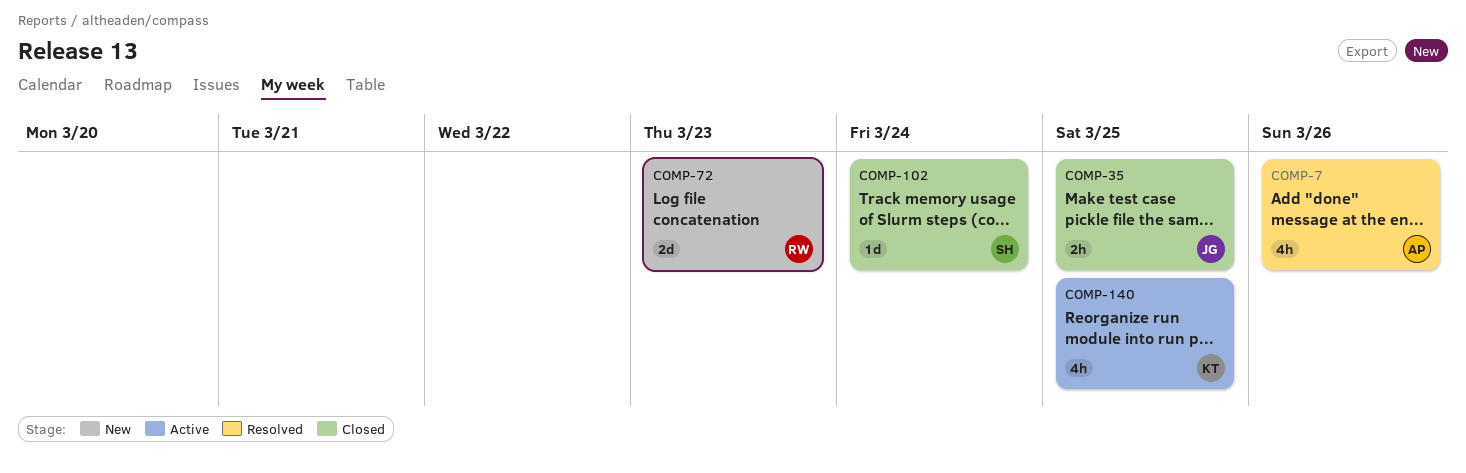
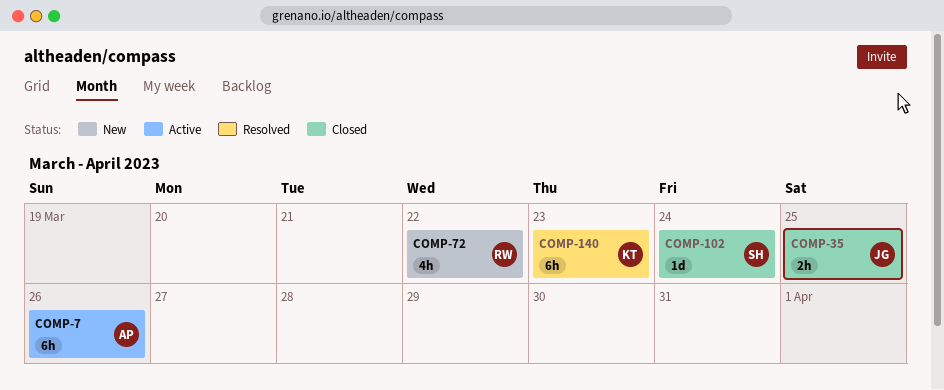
COMP-7, status: Resolved -> Active
COMP-7, estimate: 4h -> 6h
COMP-72, estimate: 2d -> 4h
COMP-72, due: Mar 23 -> Mar 22
COMP-140, status: Active -> Resolved
COMP-140, estimate: 4h -> 6h
COMP-140, due: Mar 25 -> Mar 23

